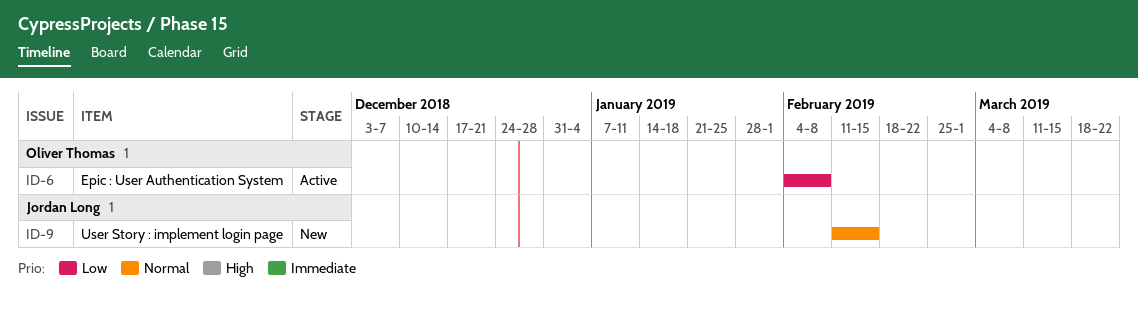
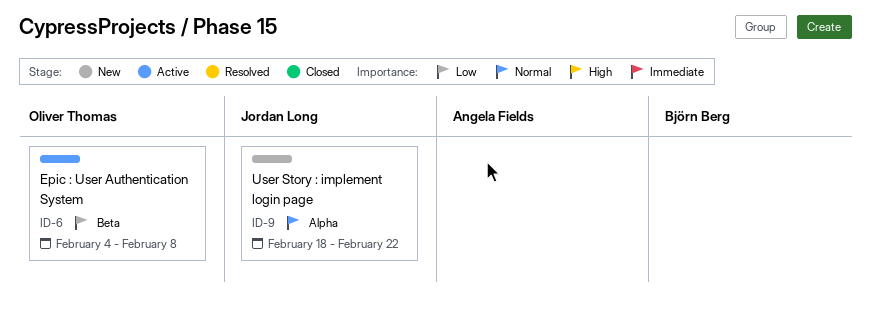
ID-9, start: Feb 11 -> Feb 18
ID-9, due: Feb 15 -> Feb 22

